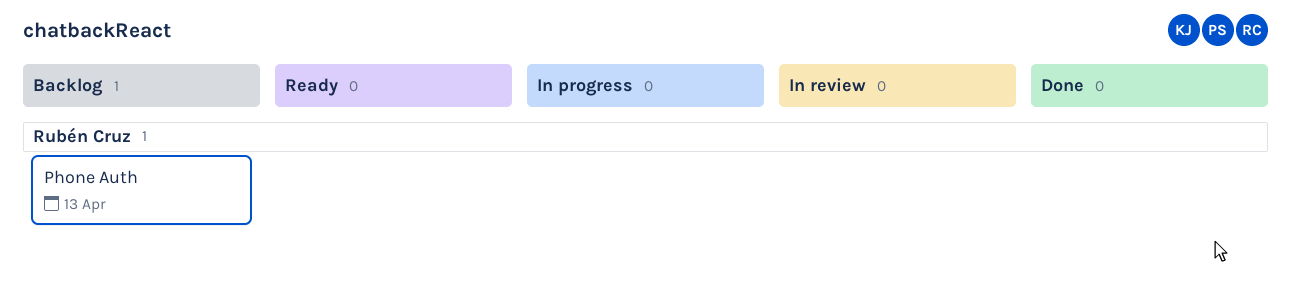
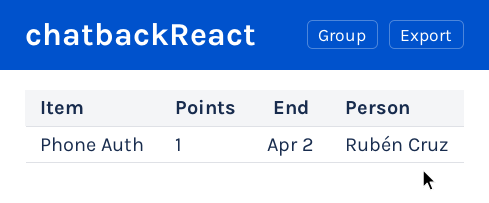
Phone Auth, due: Apr 13 -> Apr 2

